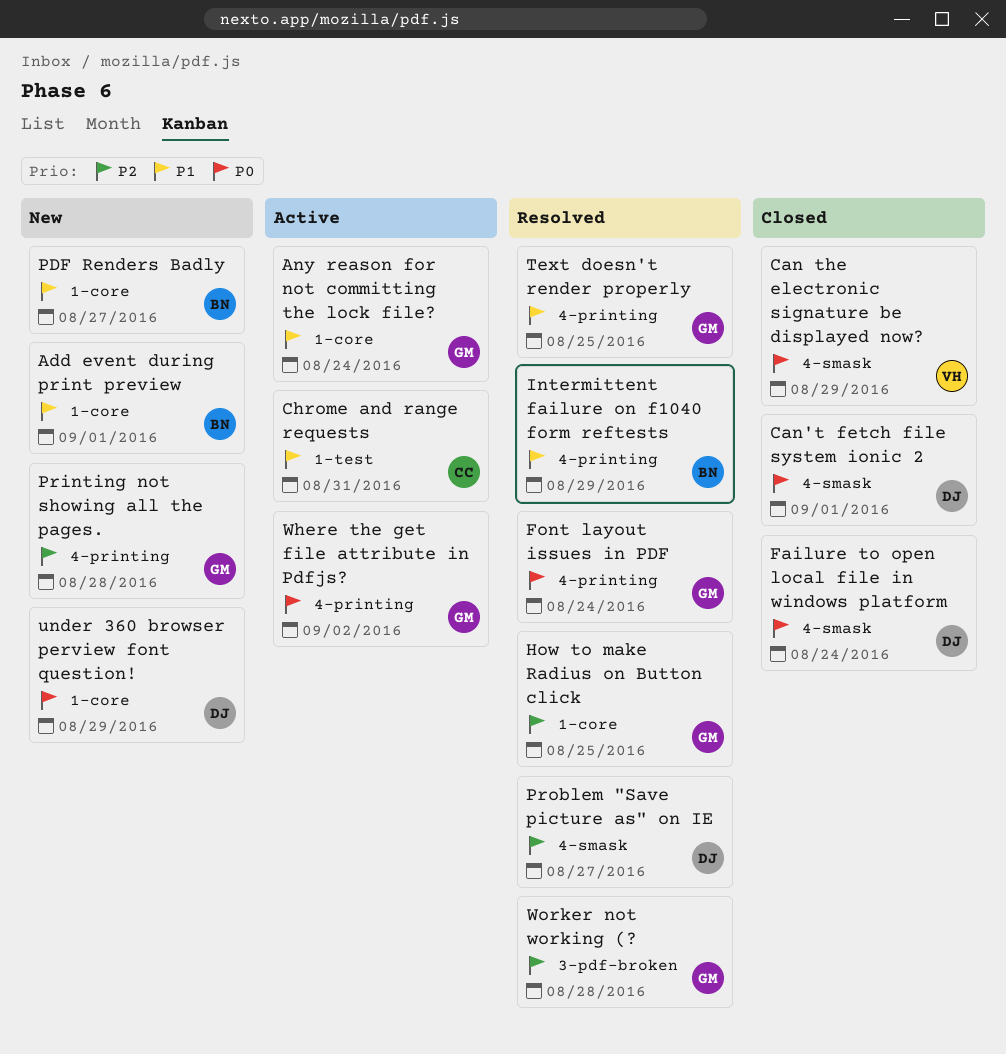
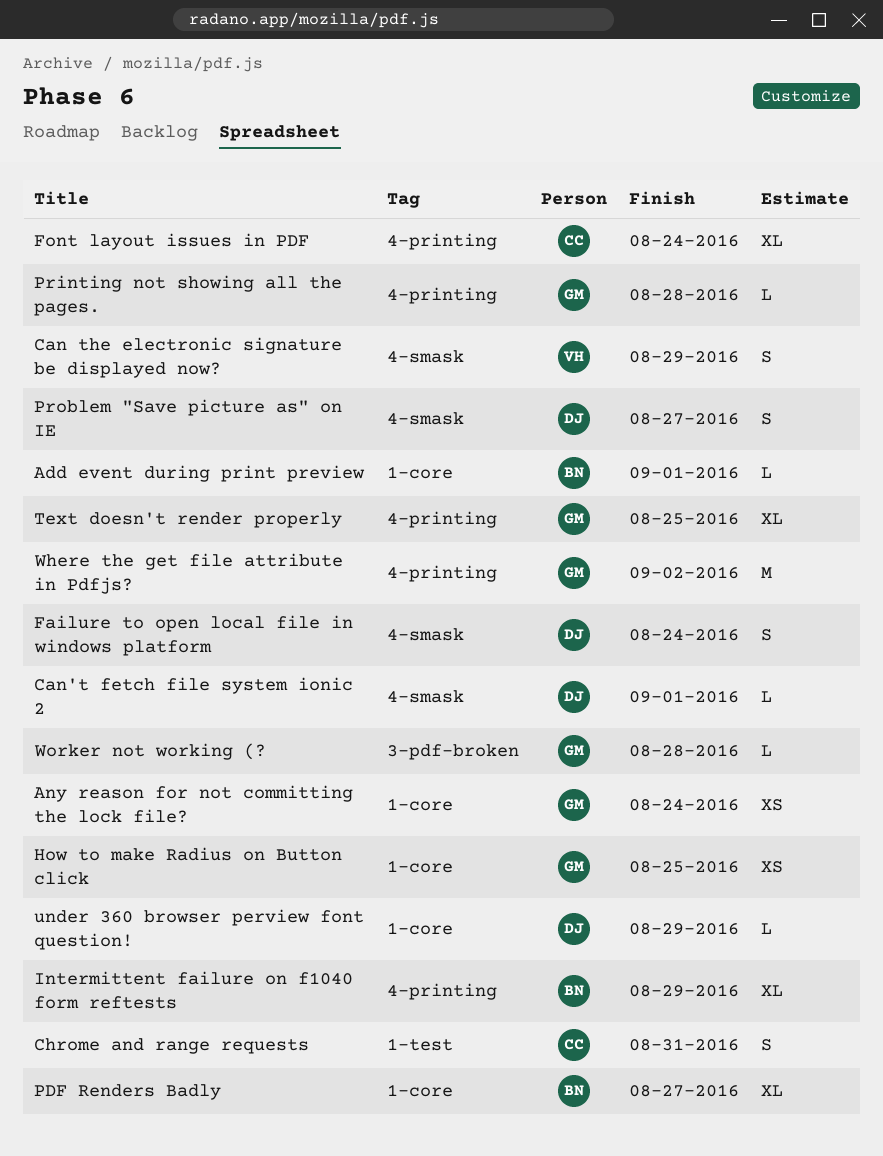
Font layout issues in PDF, owner: GM -> CC

